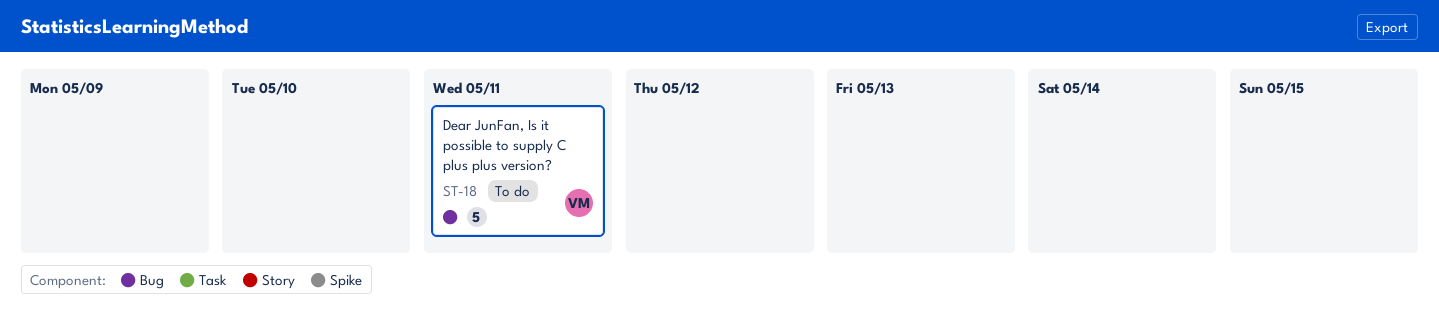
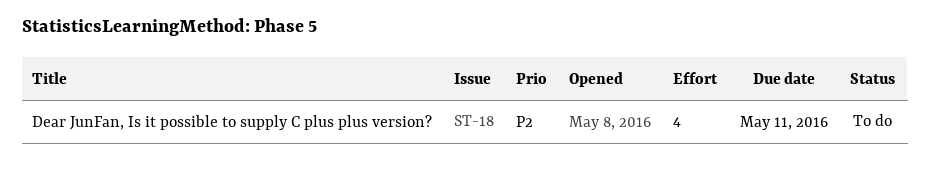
ST-18, estimate: 5 -> 4

